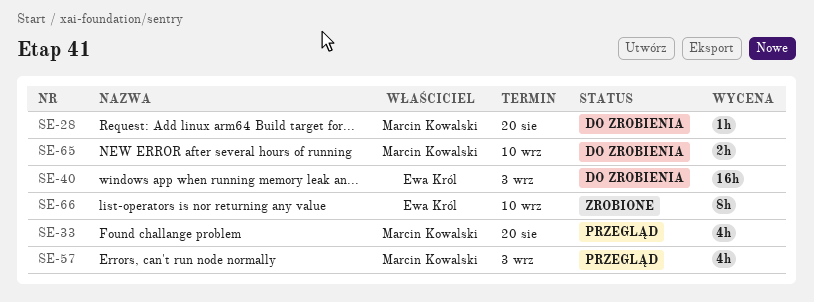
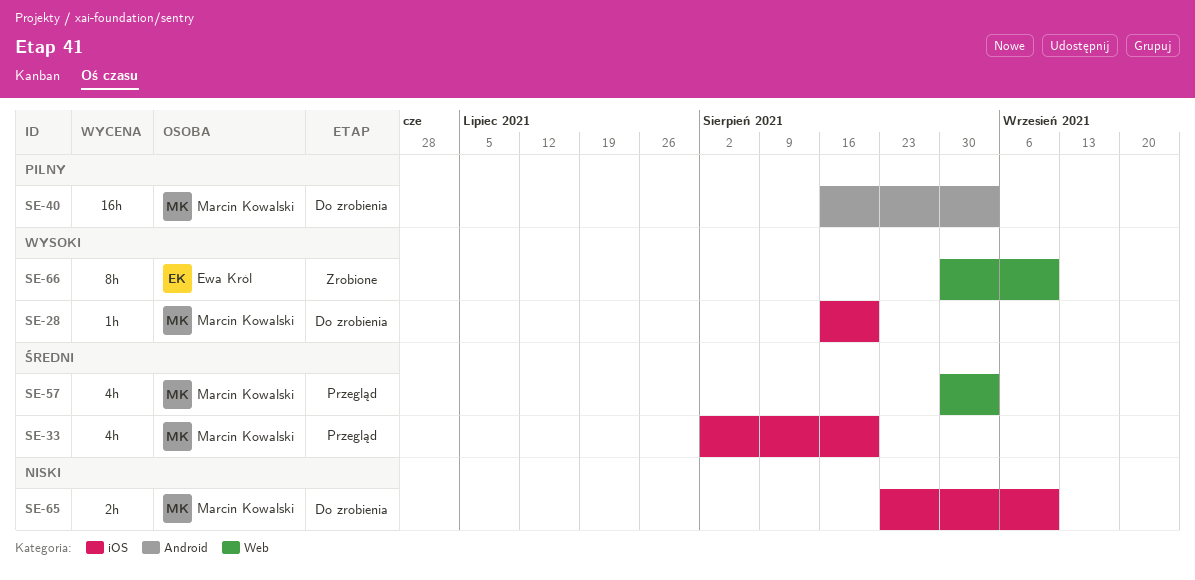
SE-40, owner: Ewa Król -> Marcin Kowalski

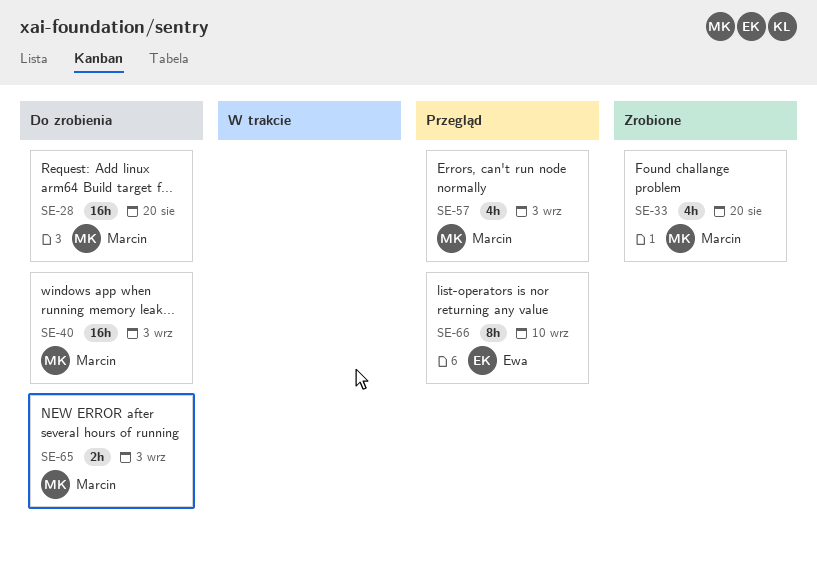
SE-28, estimate: 1h -> 16h
SE-33, status: Przegląd -> Zrobione
SE-65, due: Sep 10 -> Sep 3
SE-66, status: Zrobione -> Przegląd

